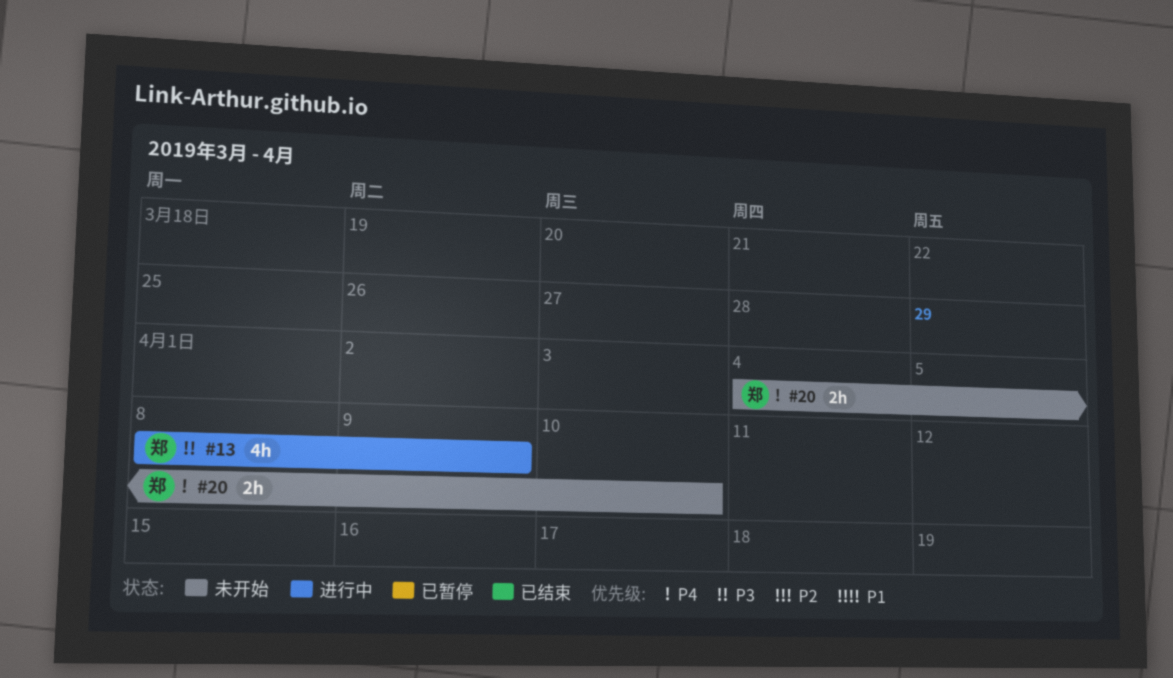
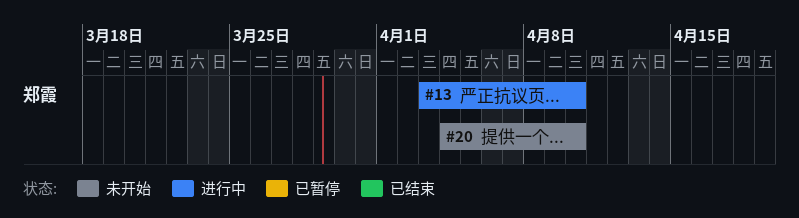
#13, start: Apr 8 -> Apr 3
#13, due: Apr 9 -> Apr 10

